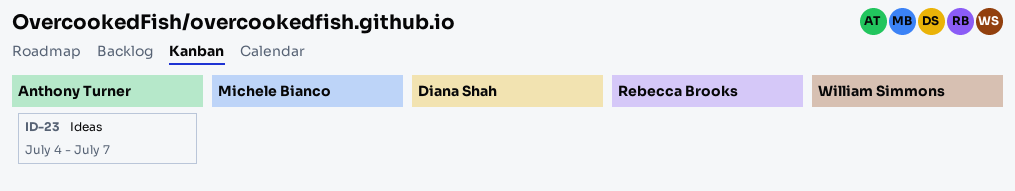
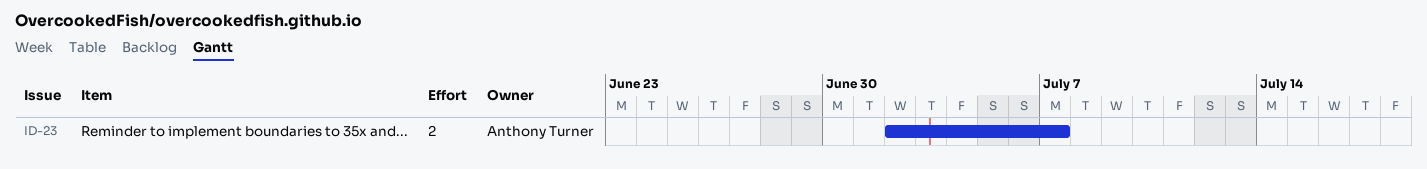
ID-23, start: Jul 4 -> Jul 2

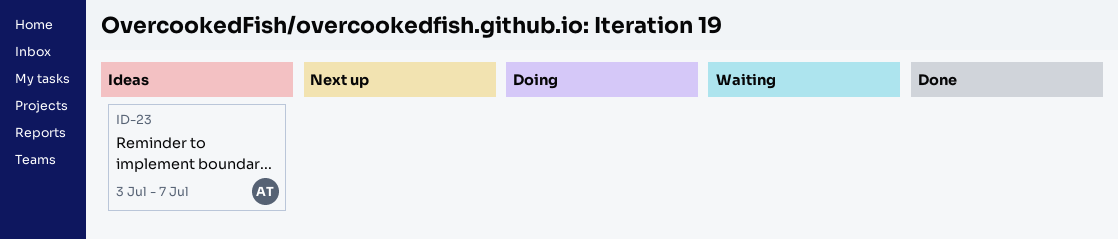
ID-23, start: Jul 2 -> Jul 3

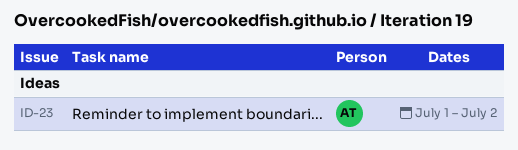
ID-23, start: Jul 3 -> Jul 1
ID-23, due: Jul 7 -> Jul 2

